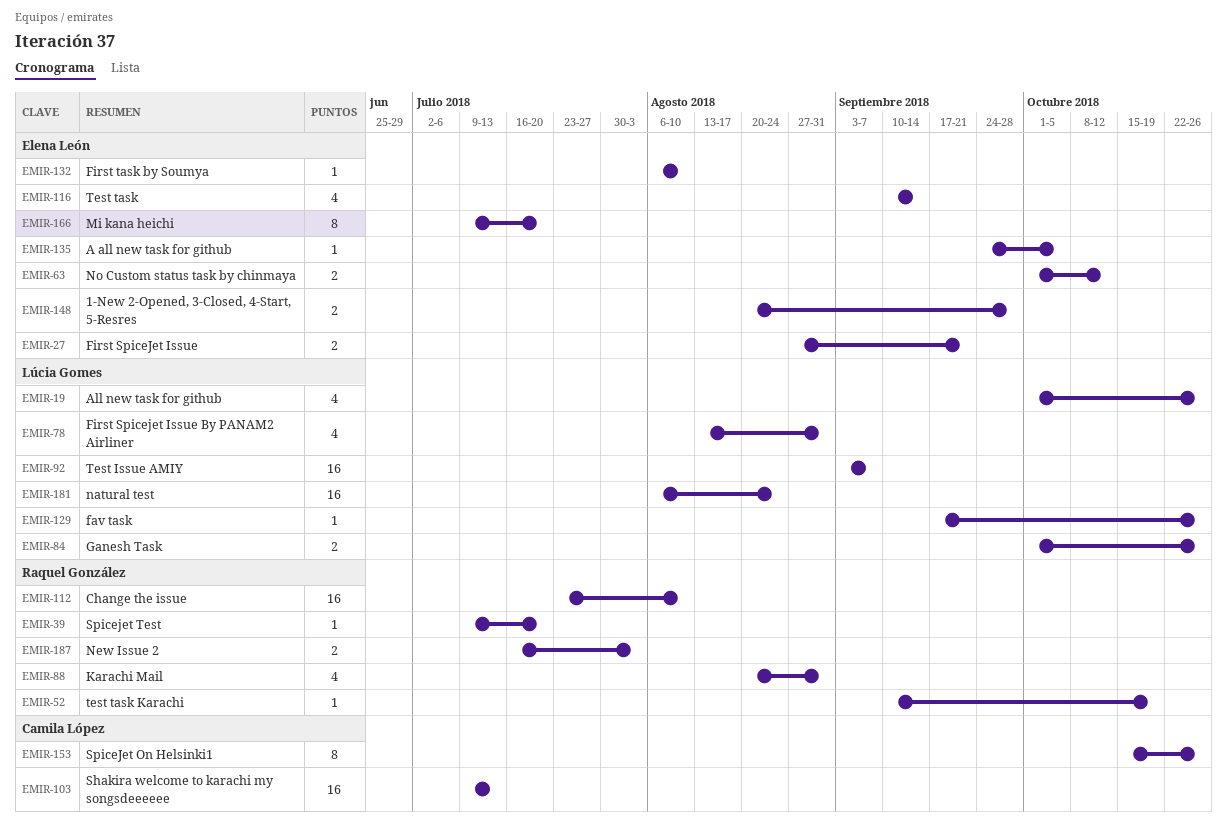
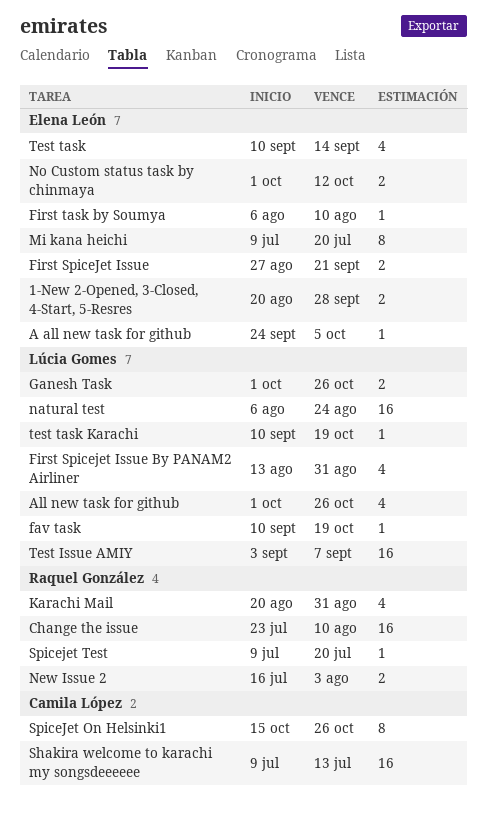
fav task, start: Sep 17 -> Sep 10
fav task, due: Oct 26 -> Oct 19
test task Karachi, owner: Raquel González -> Lúcia Gomes

